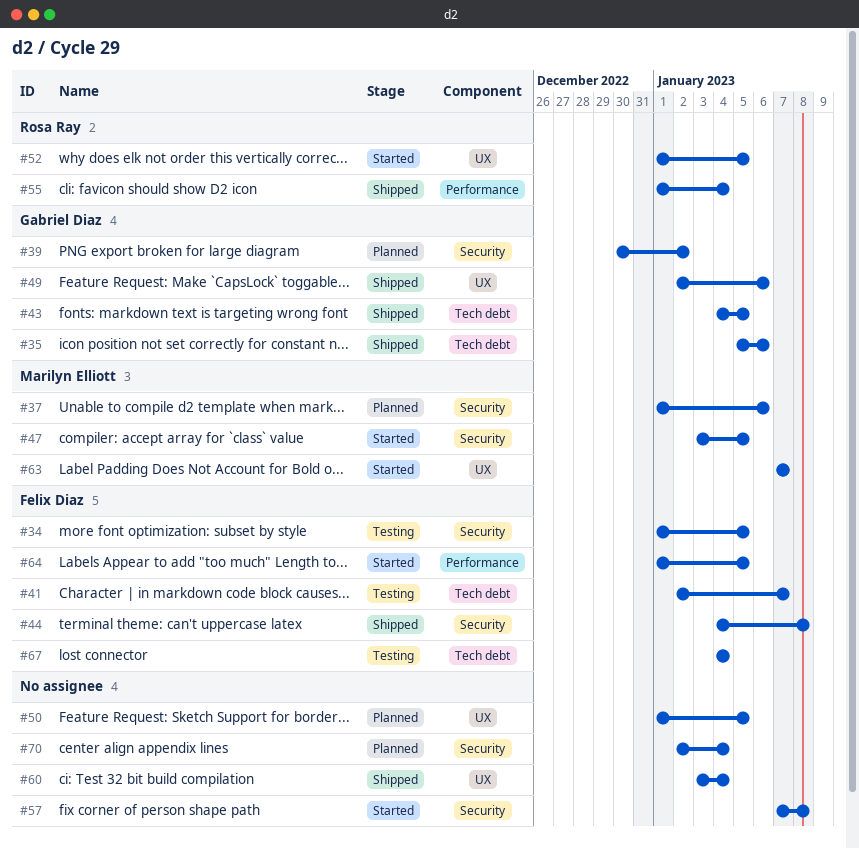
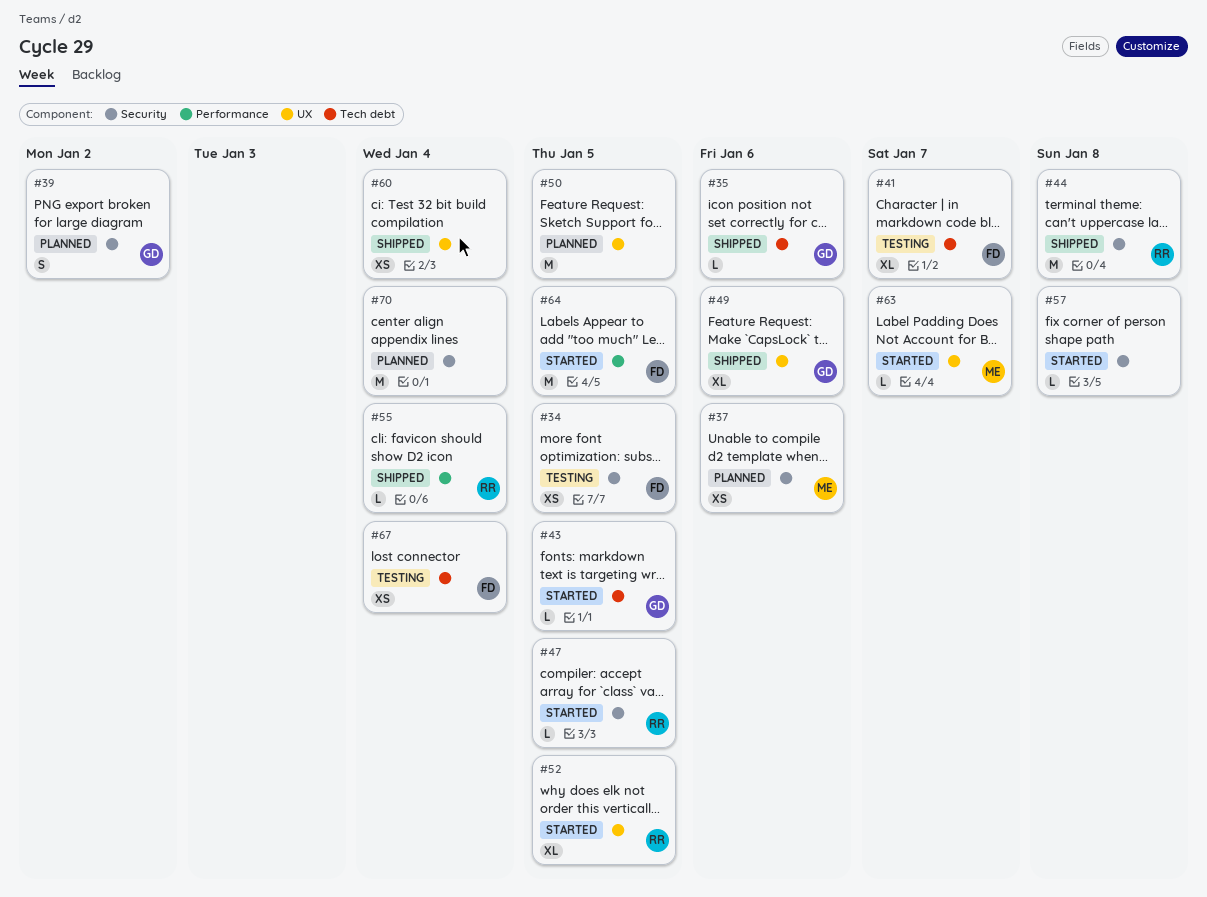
#43, status: Shipped -> Started
#44, owner: Felix Diaz -> Rosa Ray
#47, owner: Marilyn Elliott -> Rosa Ray

